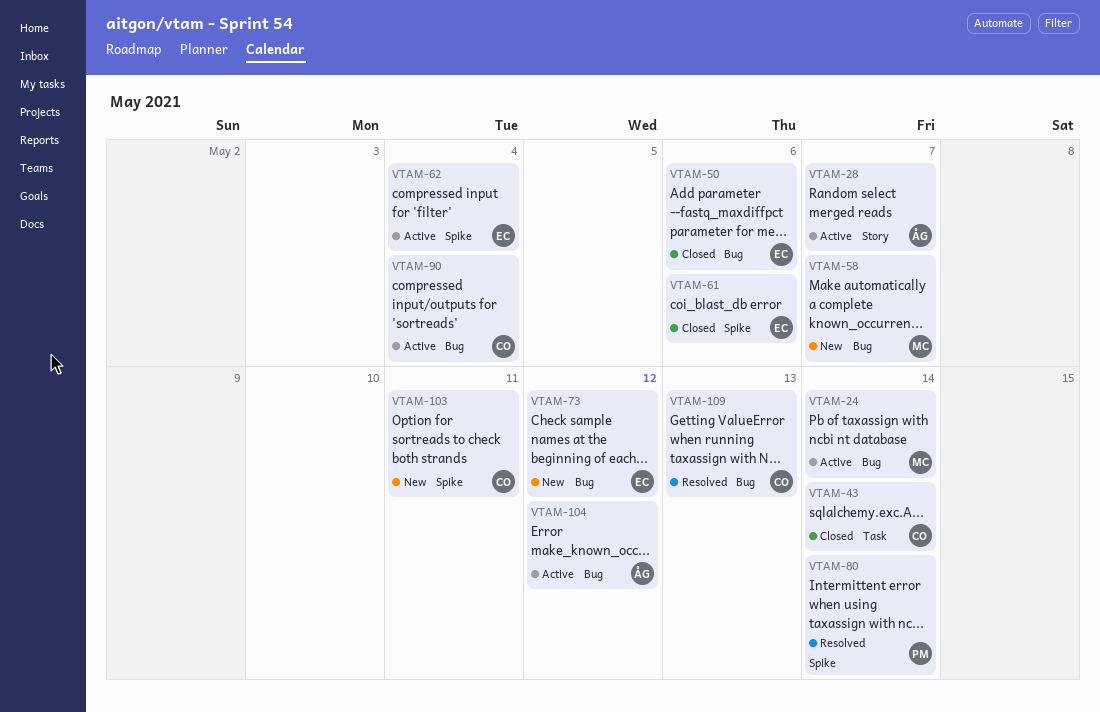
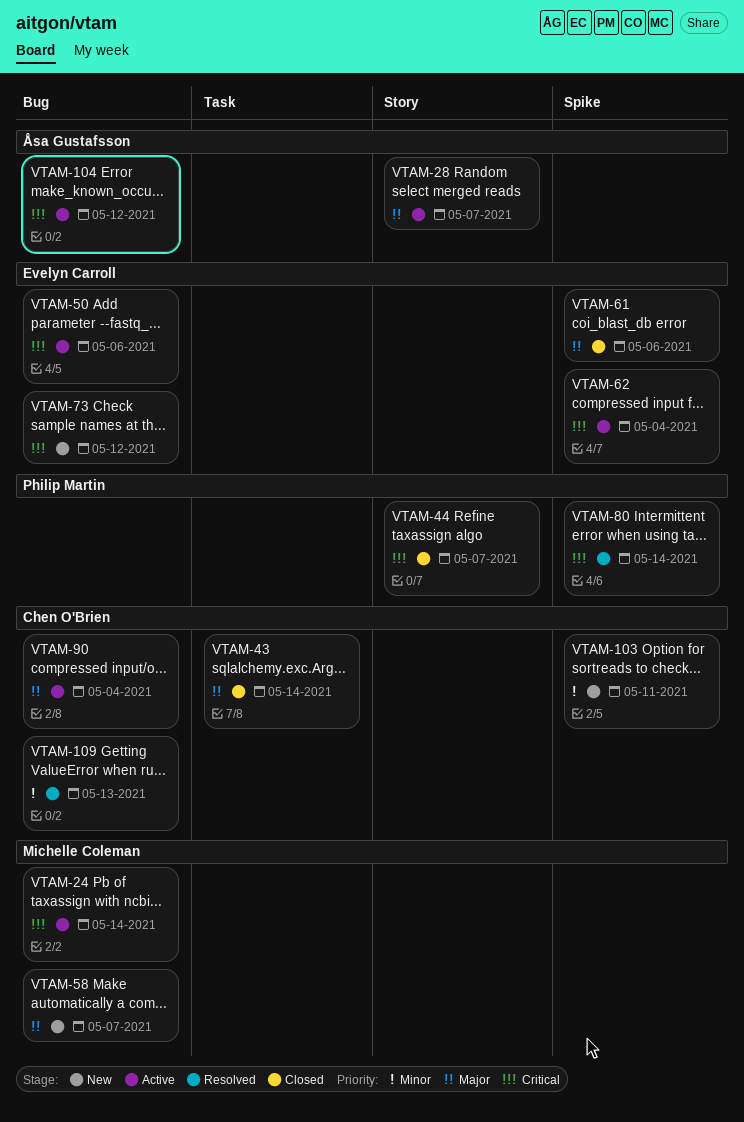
VTAM-44: none -> present
VTAM-50, status: Closed -> Active

